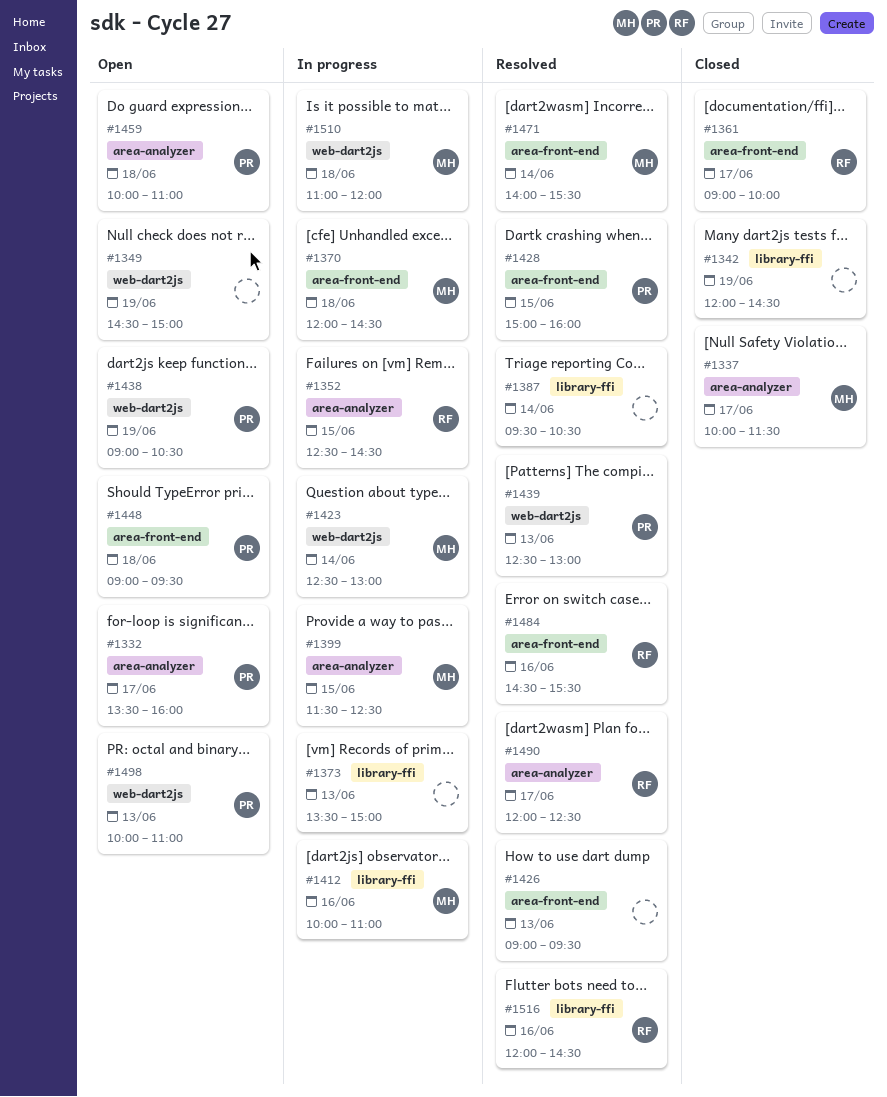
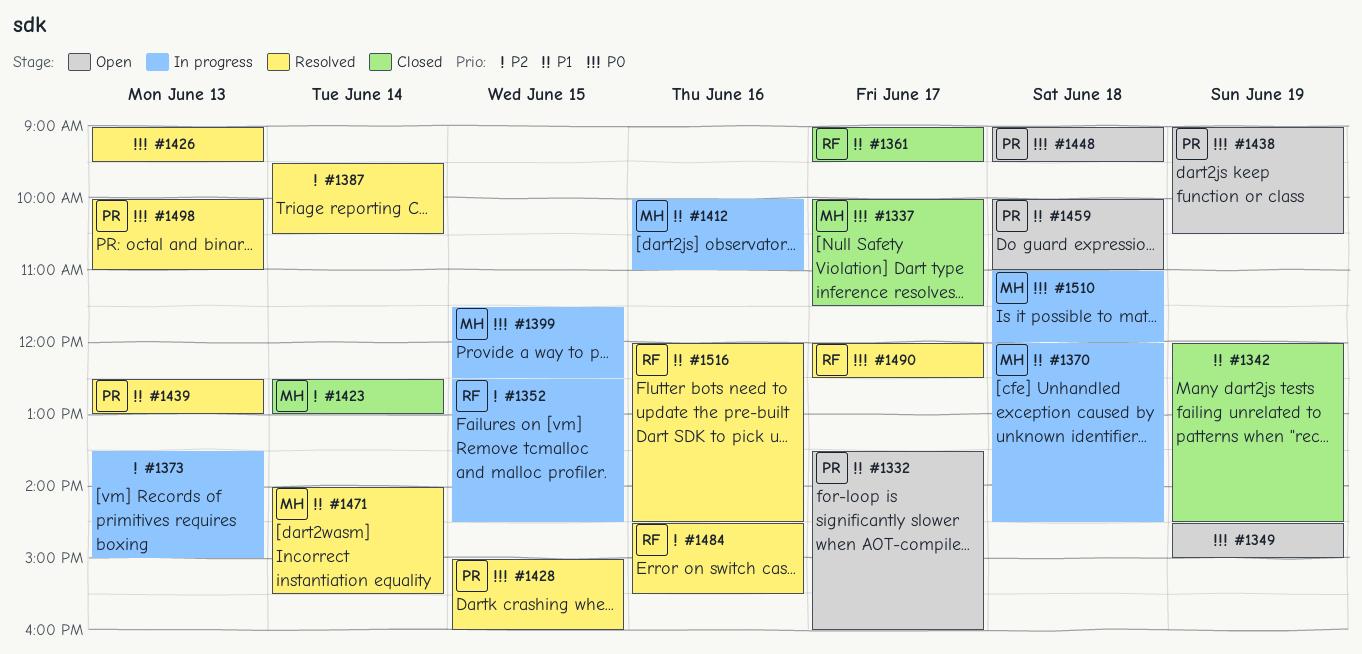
#1361, ends: 10:00 -> 09:30
#1423, status: In progress -> Closed
#1498, status: Open -> Resolved

